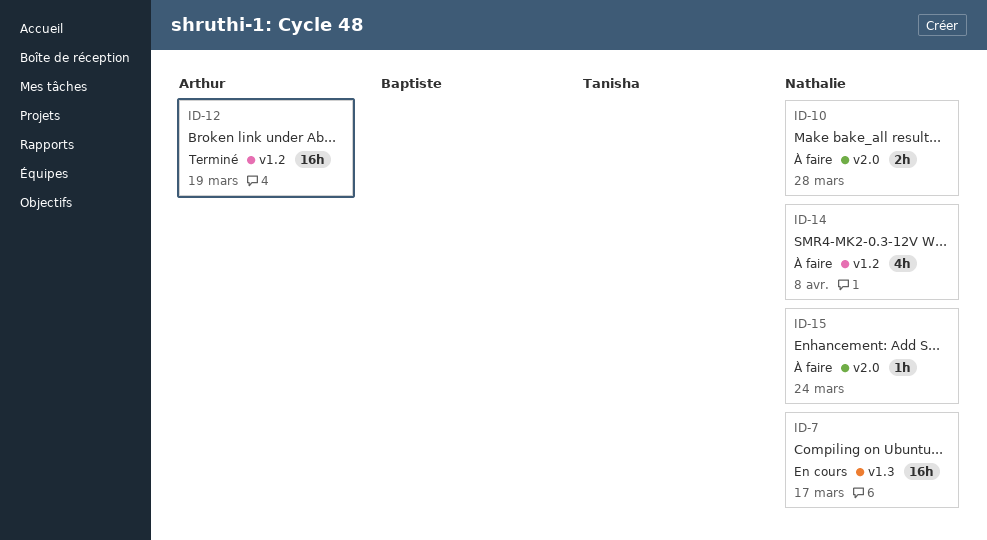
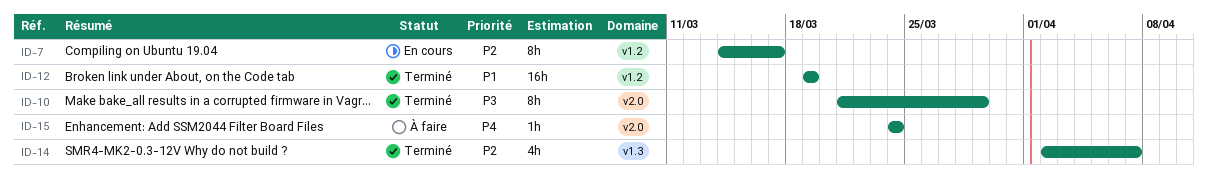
ID-7, label: v1.3 -> v1.2
ID-7, estimate: 16h -> 8h
ID-10, status: À faire -> Terminé
ID-10, estimate: 2h -> 8h
ID-10, due: Mar 28 -> Mar 29
ID-14, status: À faire -> Terminé
ID-14, label: v1.2 -> v1.3
ID-14, due: Apr 8 -> Apr 7

